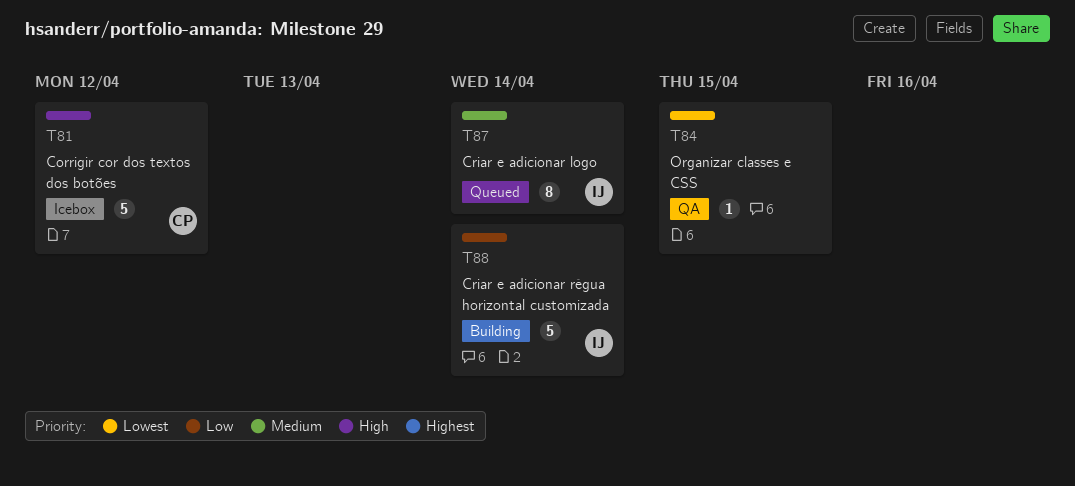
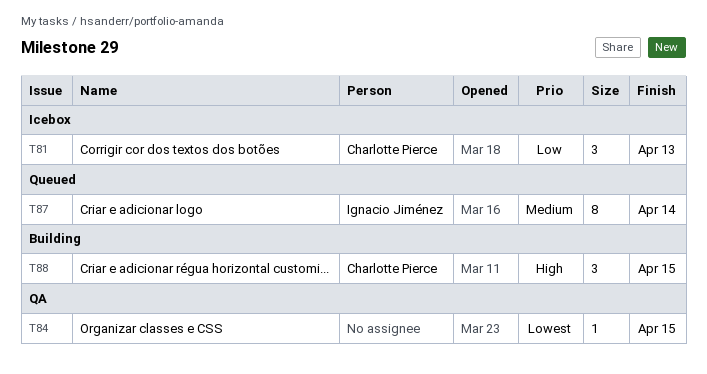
T81, priority: High -> Low
T81, estimate: 5 -> 3
T81, due: Apr 12 -> Apr 13
T88, owner: Ignacio Jiménez -> Charlotte Pierce
T88, priority: Low -> High
T88, estimate: 5 -> 3
T88, due: Apr 14 -> Apr 15

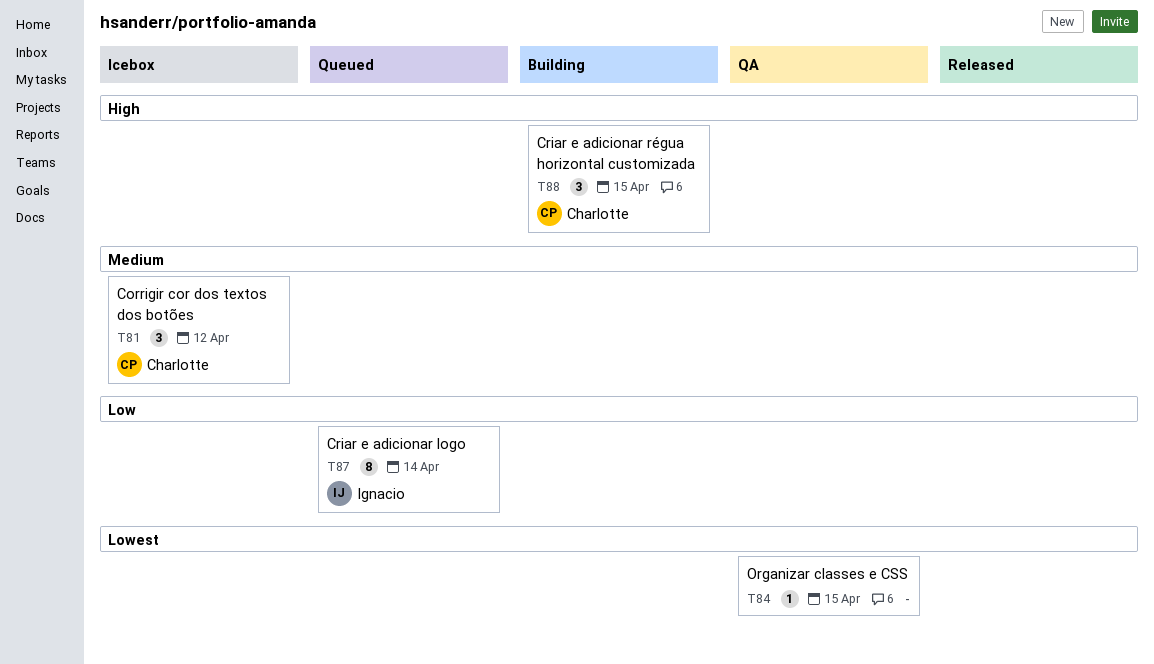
T81, priority: Low -> Medium
T81, due: Apr 13 -> Apr 12
T87, priority: Medium -> Low

